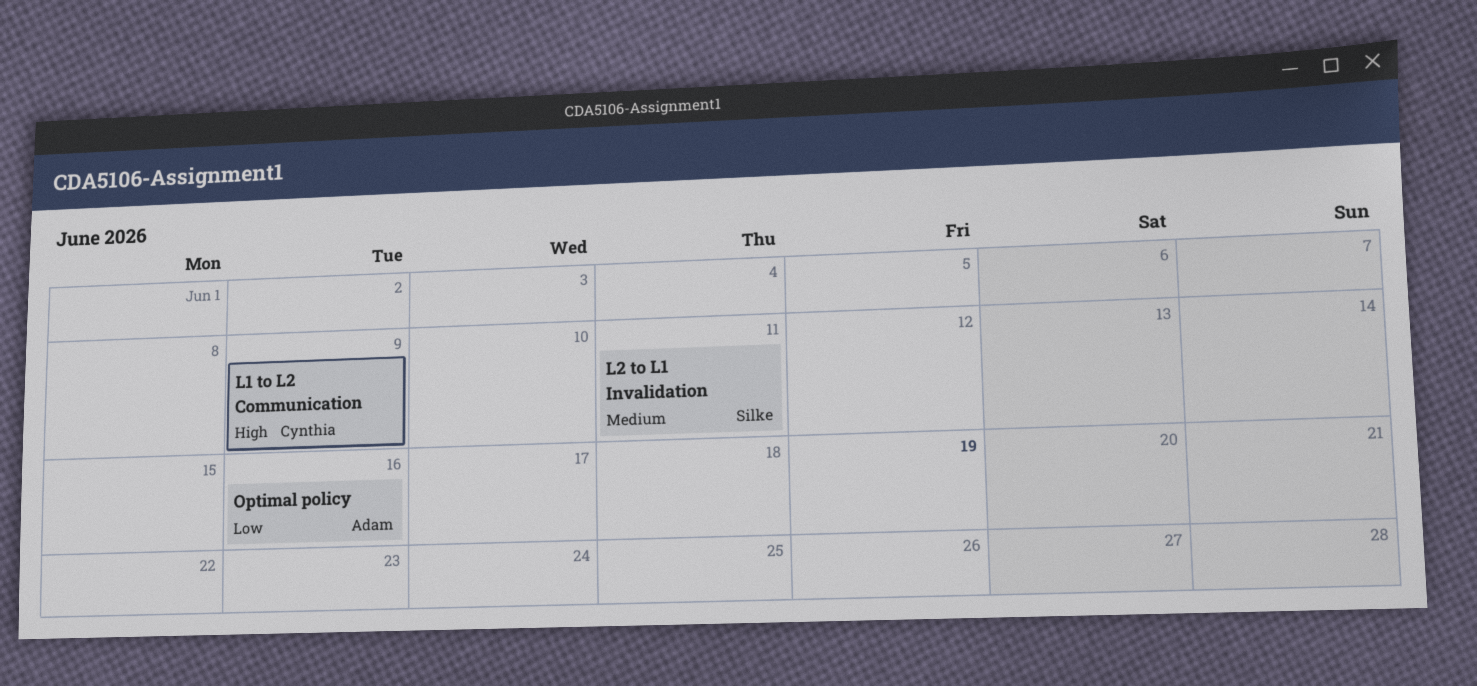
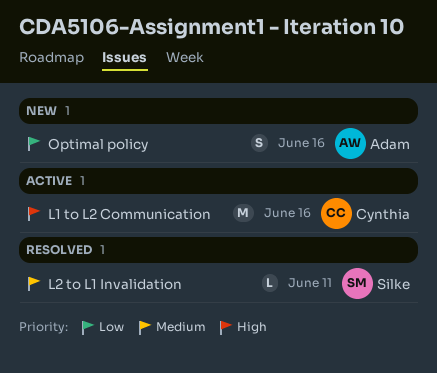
L1 to L2 Communication, due: Jun 9 -> Jun 16

